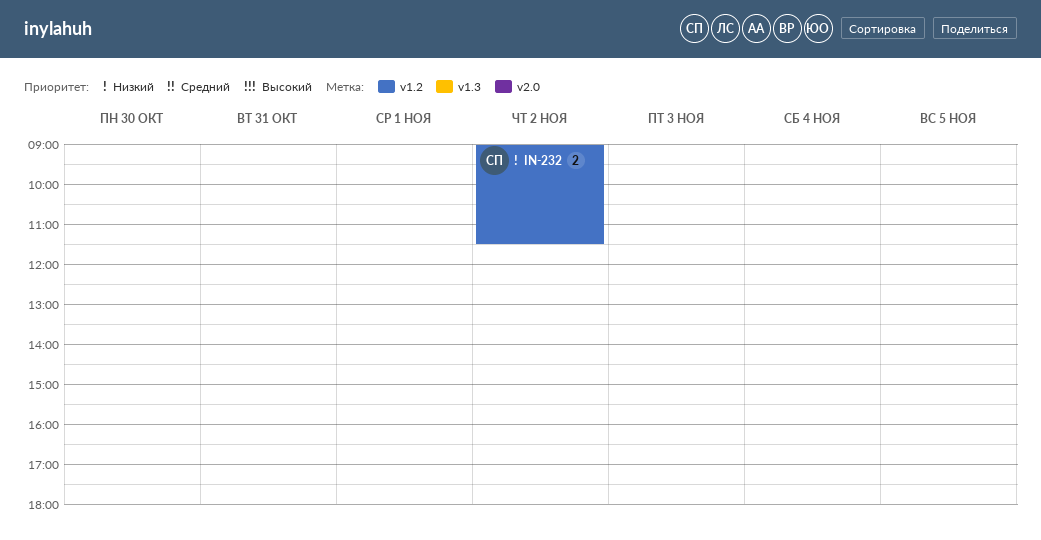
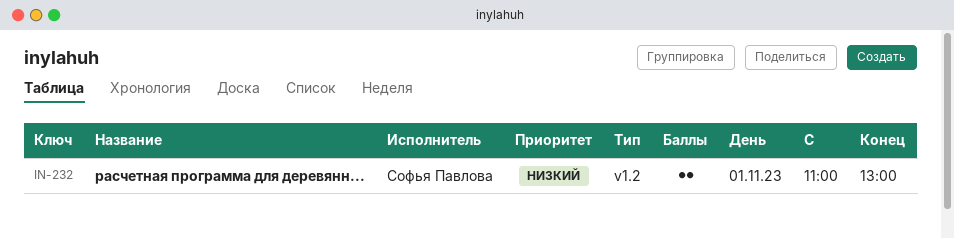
IN-232, day: Nov 2 -> Nov 1
IN-232, begins: 09:00 -> 11:00
IN-232, ends: 11:30 -> 13:00

